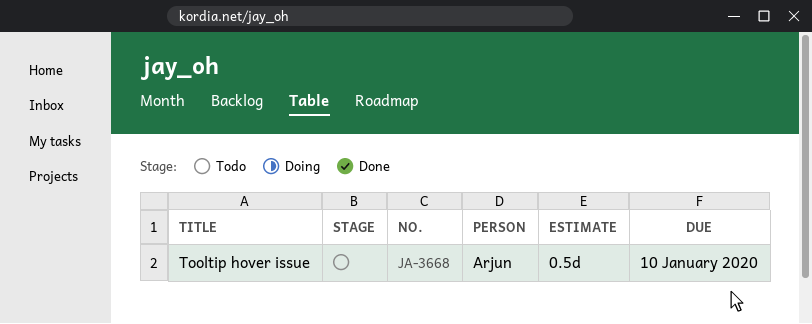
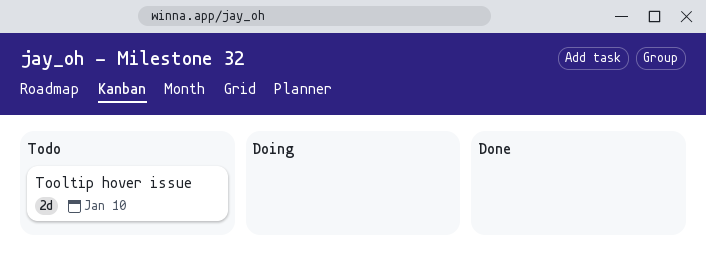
Tooltip hover issue, estimate: 0.5d -> 2d

